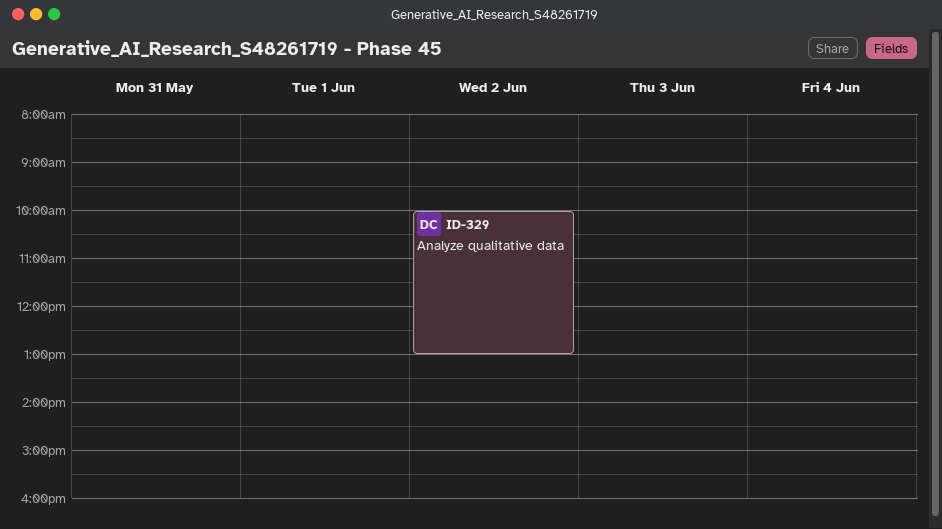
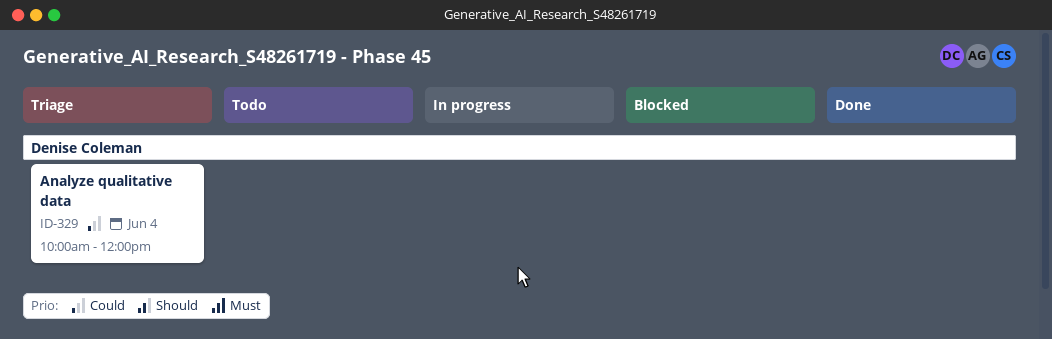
ID-329, day: Jun 2 -> Jun 4
ID-329, ends: 13:00 -> 12:00

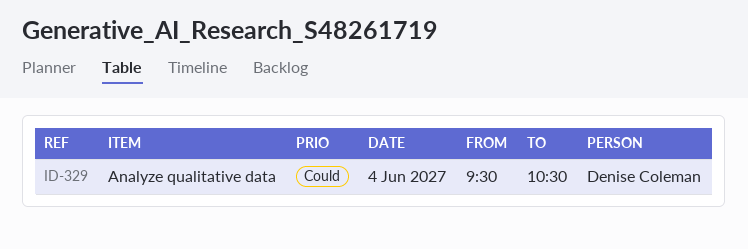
ID-329, begins: 10:00 -> 09:30
ID-329, ends: 12:00 -> 10:30

